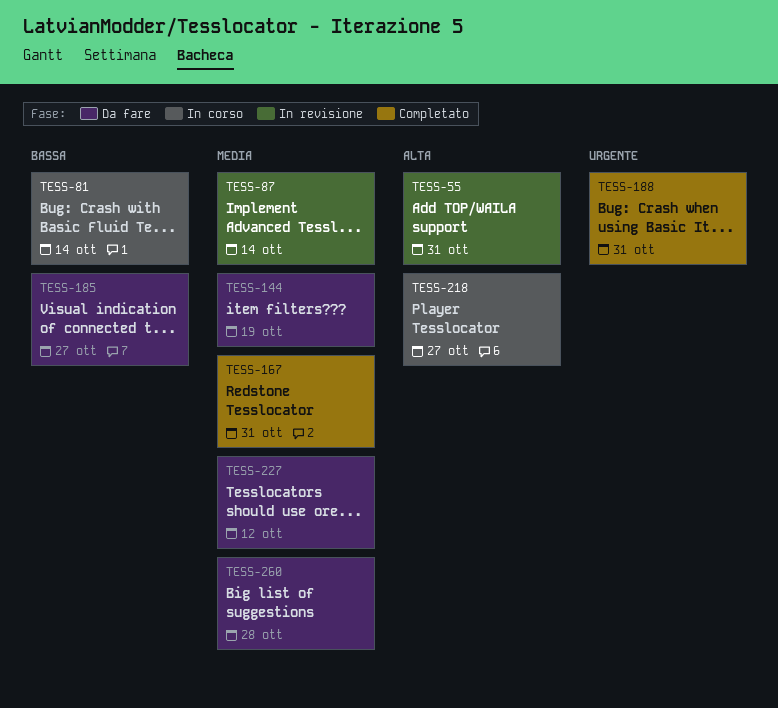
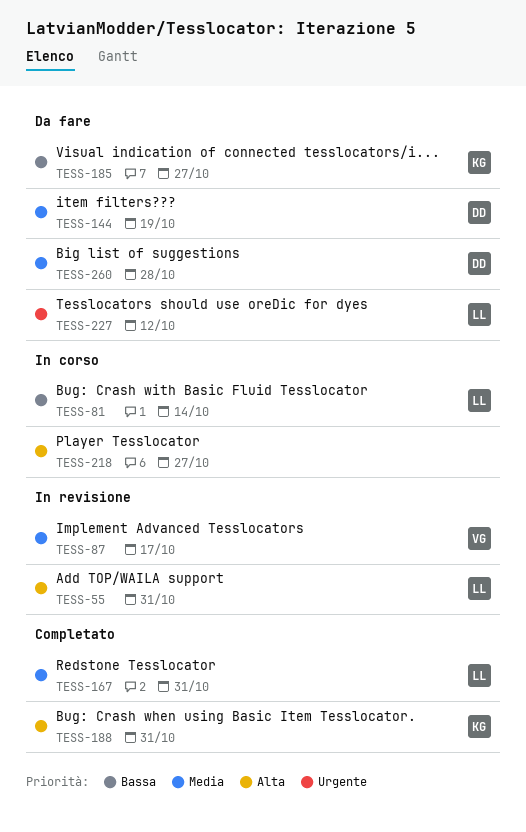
TESS-87, due: Oct 14 -> Oct 17
TESS-188, priority: Urgente -> Alta
TESS-227, priority: Media -> Urgente

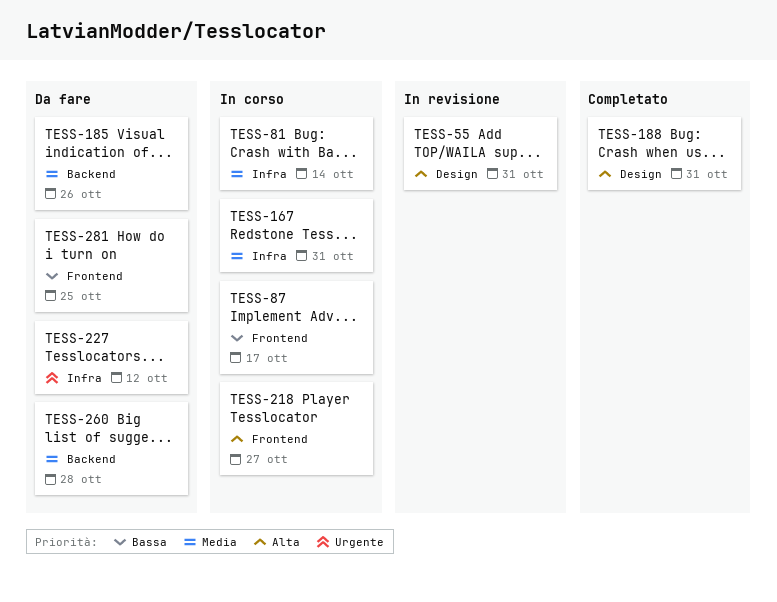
TESS-81, priority: Bassa -> Media
TESS-87, status: In revisione -> In corso
TESS-87, priority: Media -> Bassa
TESS-144: present -> none
TESS-167, status: Completato -> In corso
TESS-185, priority: Bassa -> Media
TESS-185, due: Oct 27 -> Oct 26
TESS-281: none -> present

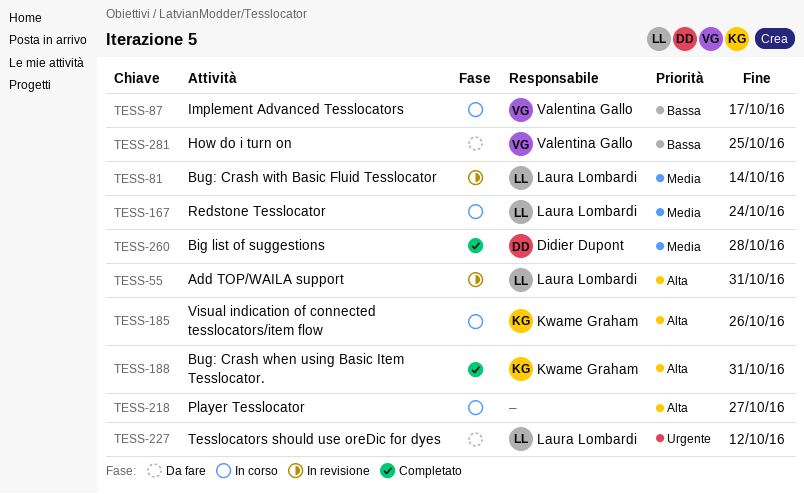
TESS-81, status: In corso -> In revisione
TESS-167, due: Oct 31 -> Oct 24
TESS-185, status: Da fare -> In corso
TESS-185, priority: Media -> Alta
TESS-260, status: Da fare -> Completato

